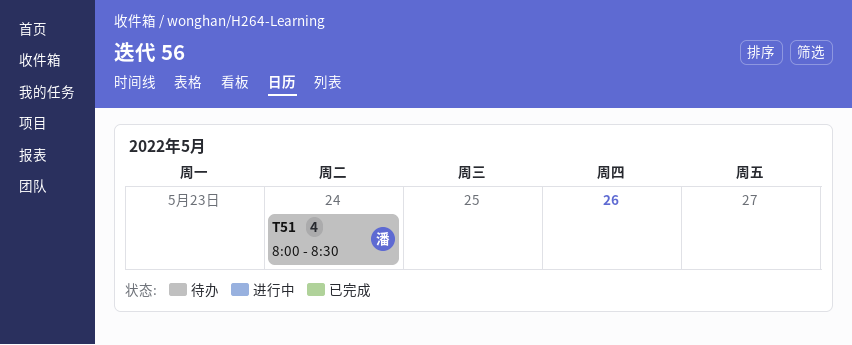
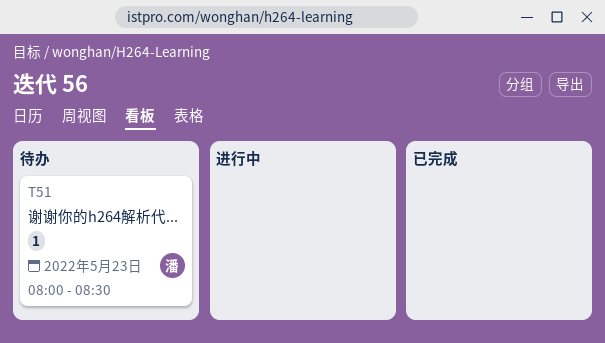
T51, estimate: 4 -> 1
T51, day: May 24 -> May 23

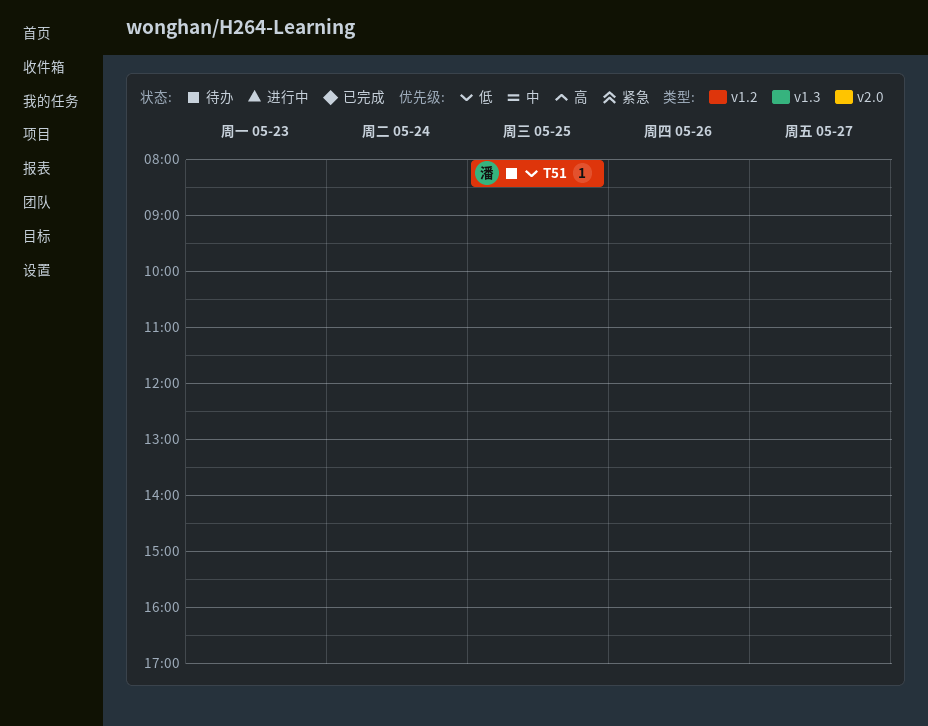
T51, day: May 23 -> May 25

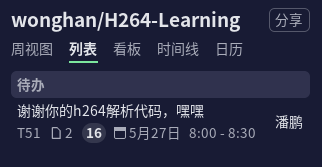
T51, estimate: 1 -> 16
T51, day: May 25 -> May 27

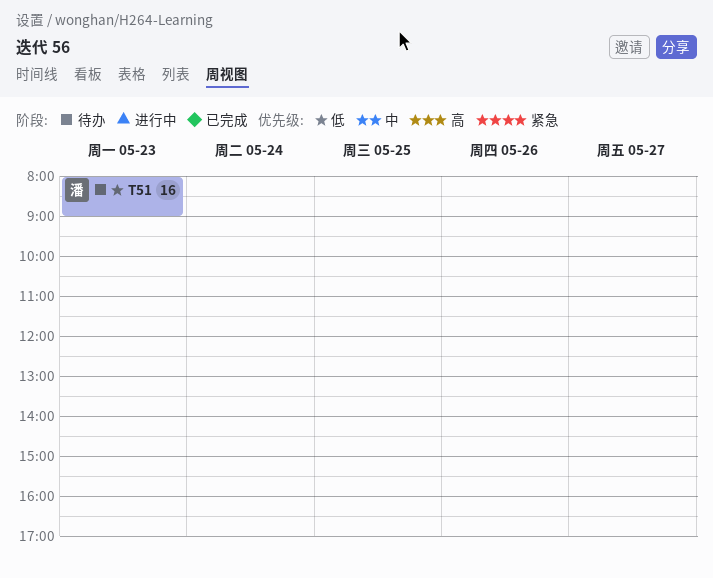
T51, day: May 27 -> May 23
T51, ends: 08:30 -> 09:00

